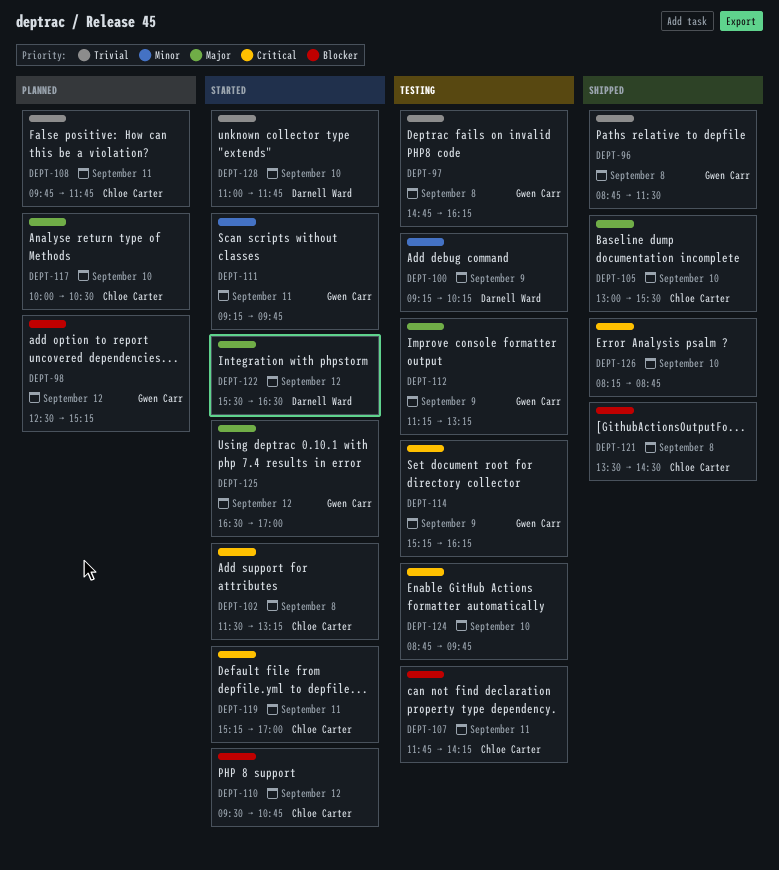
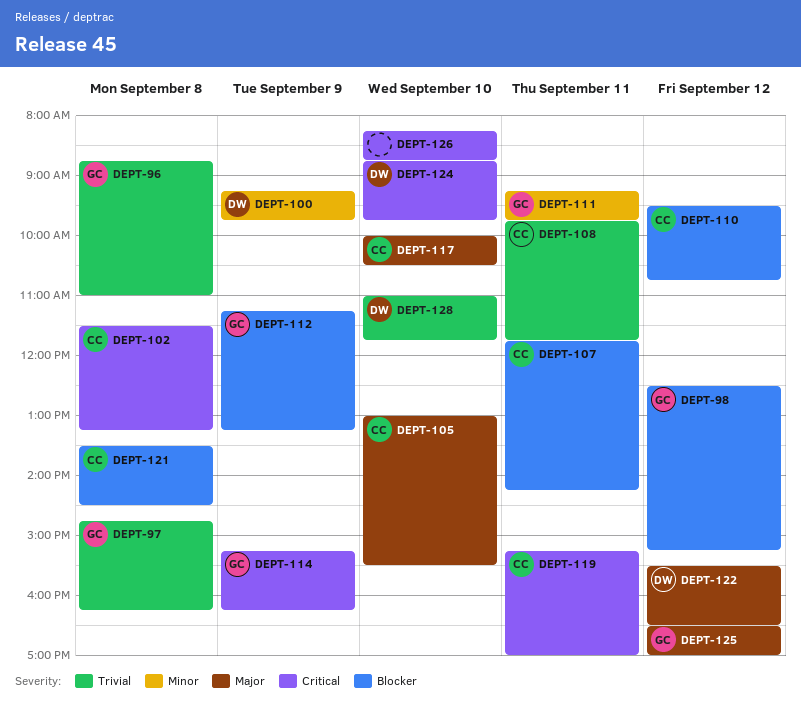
DEPT-96, ends: 11:30 -> 11:00
DEPT-100, ends: 10:15 -> 09:45
DEPT-112, priority: Major -> Blocker
DEPT-124, owner: none -> Darnell Ward

